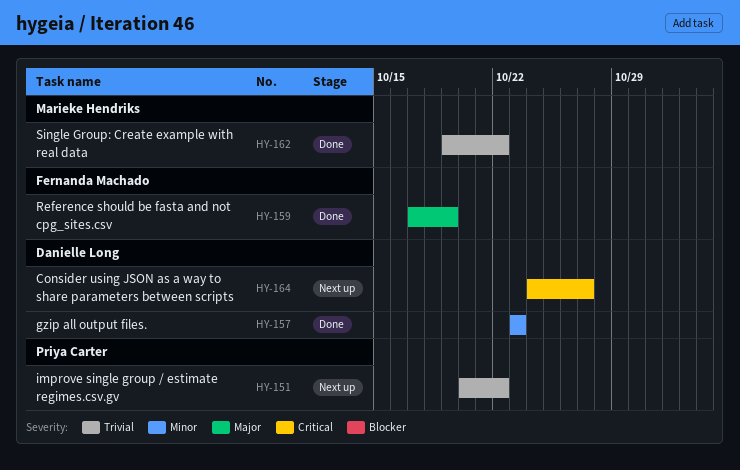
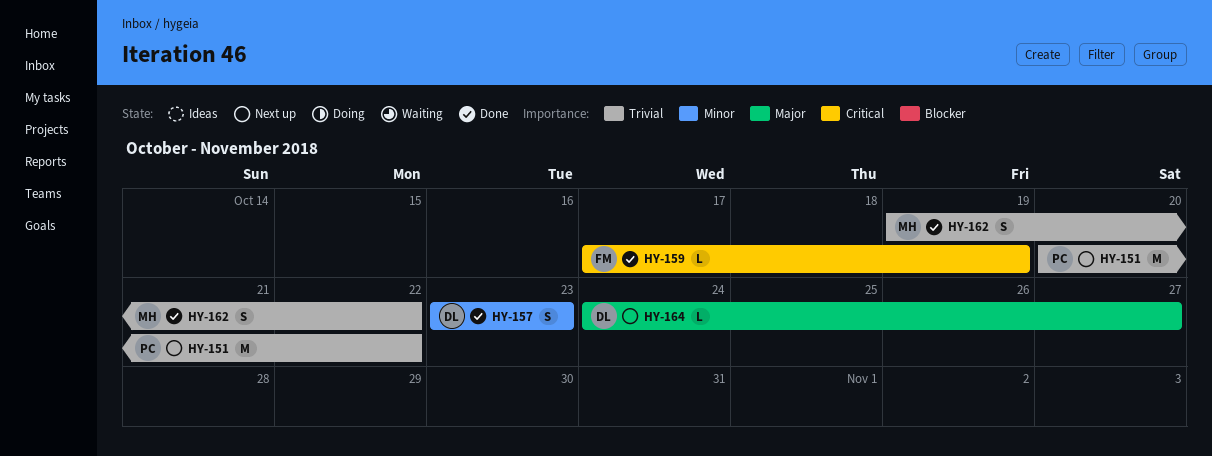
HY-159, priority: Major -> Critical
HY-164, priority: Critical -> Major

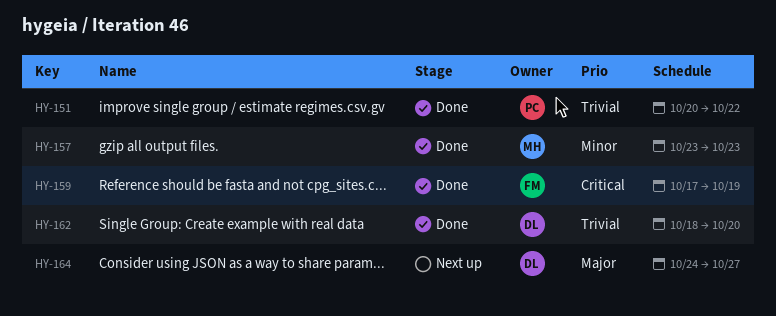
HY-151, status: Next up -> Done
HY-157, owner: DL -> MH
HY-162, owner: MH -> DL
HY-162, start: Oct 19 -> Oct 18
HY-162, due: Oct 22 -> Oct 20

